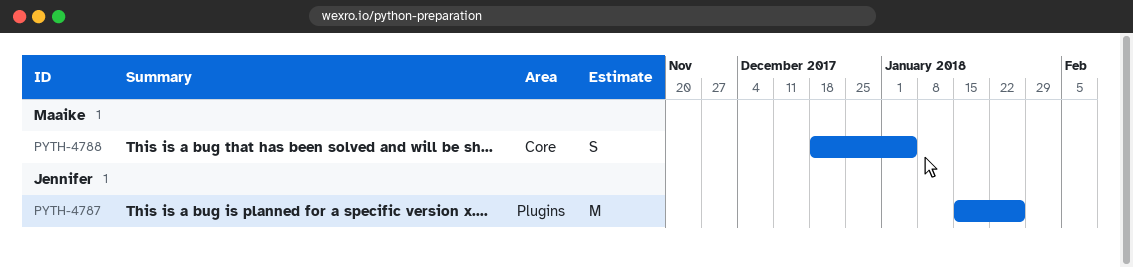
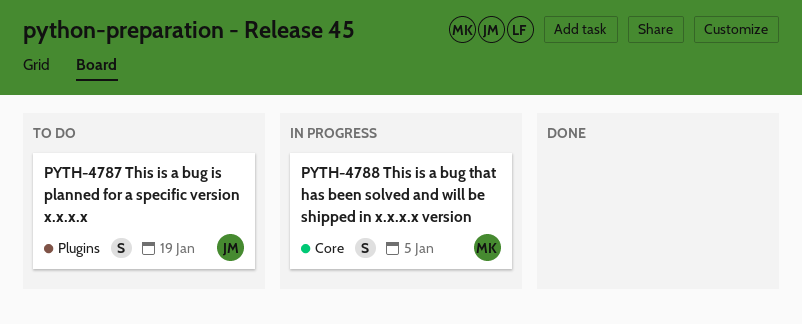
PYTH-4787, estimate: M -> S
PYTH-4787, due: Jan 26 -> Jan 19

